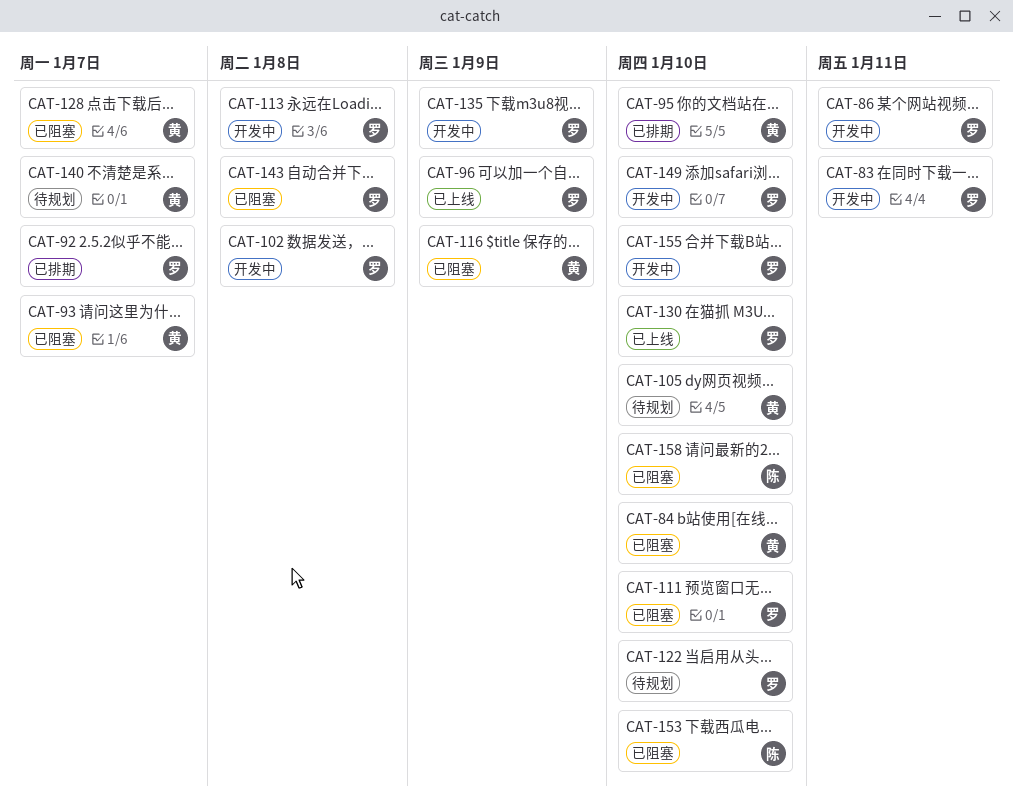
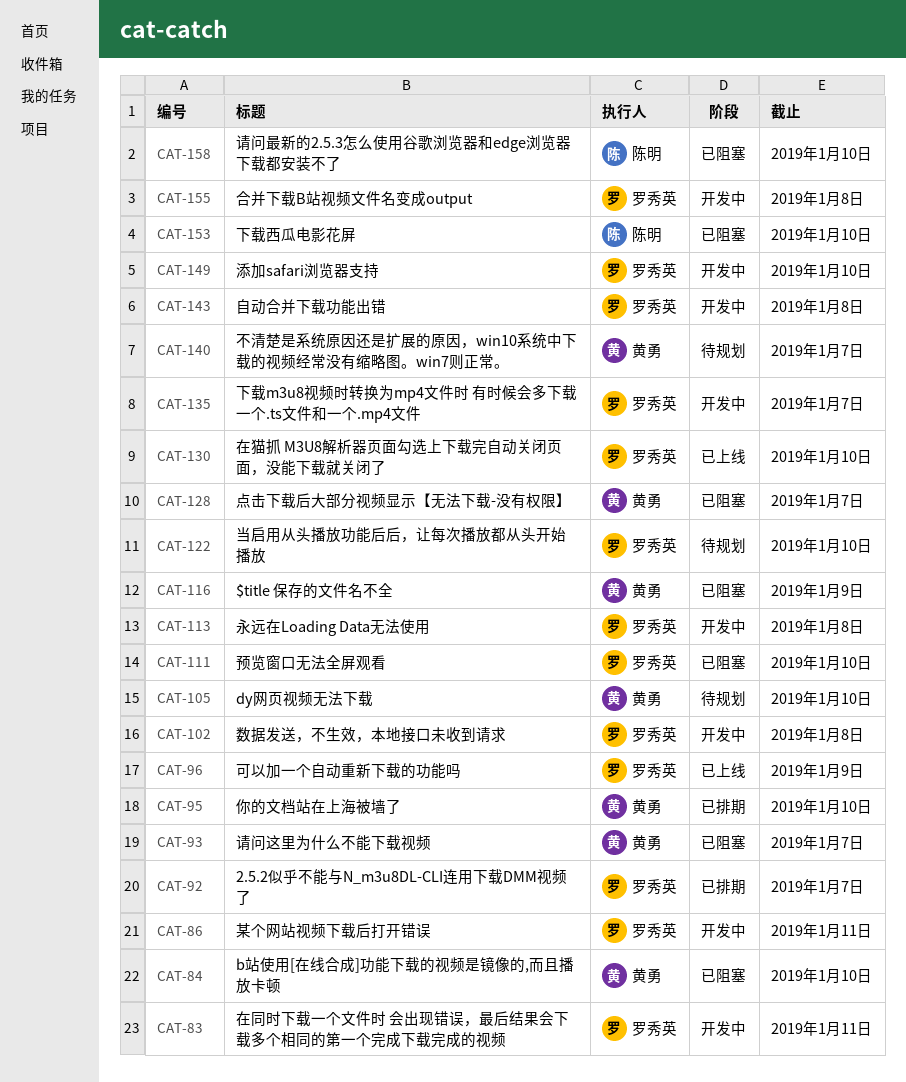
CAT-135, due: Jan 9 -> Jan 7
CAT-143, status: 已阻塞 -> 开发中
CAT-155, due: Jan 10 -> Jan 8

